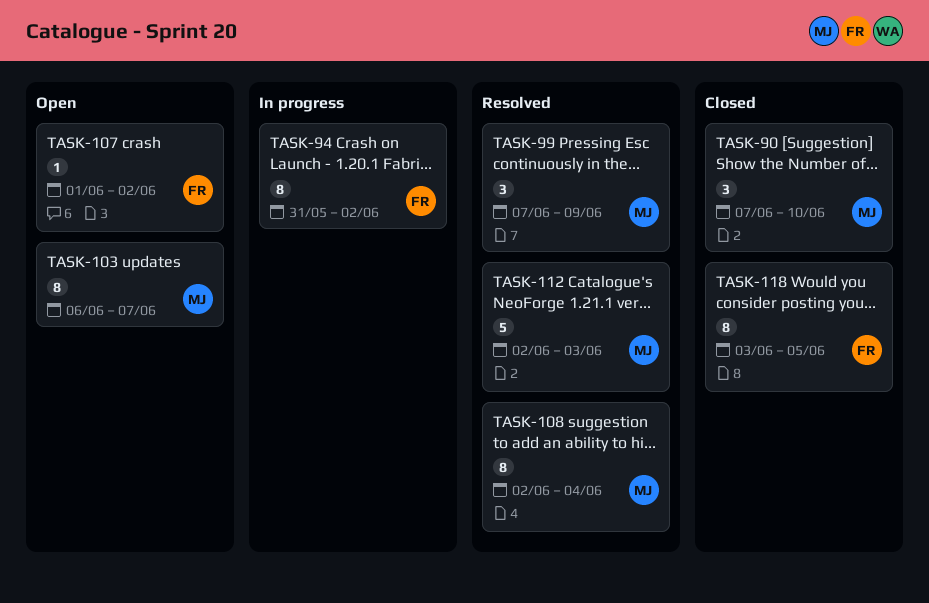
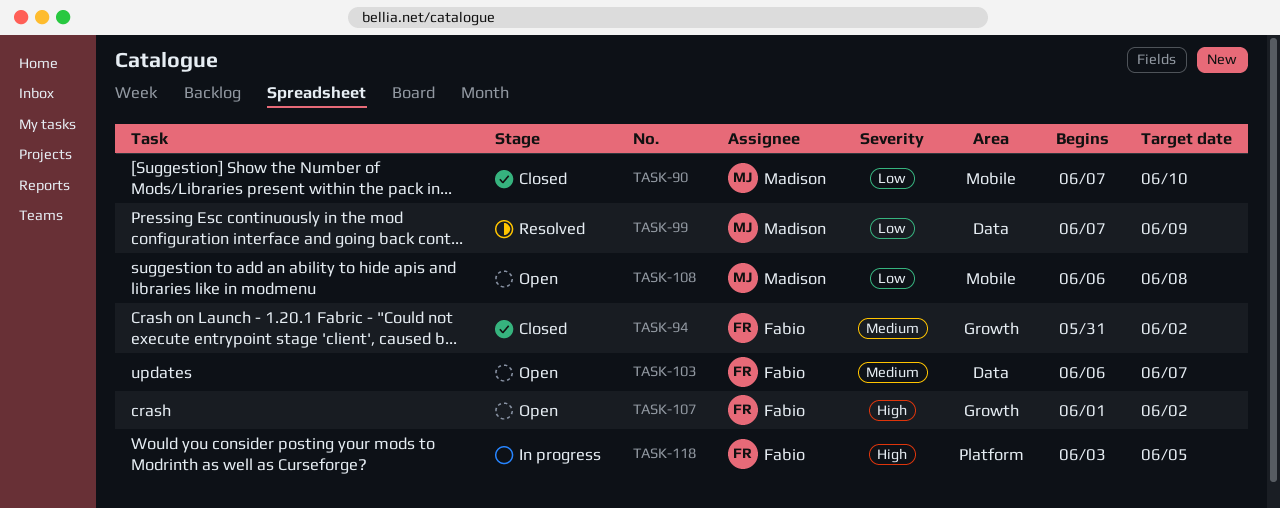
TASK-94, status: In progress -> Closed
TASK-103, owner: Madison -> Fabio
TASK-108, status: Resolved -> Open
TASK-108, start: Jun 2 -> Jun 6
TASK-108, due: Jun 4 -> Jun 8
TASK-112: present -> none
TASK-118, status: Closed -> In progress

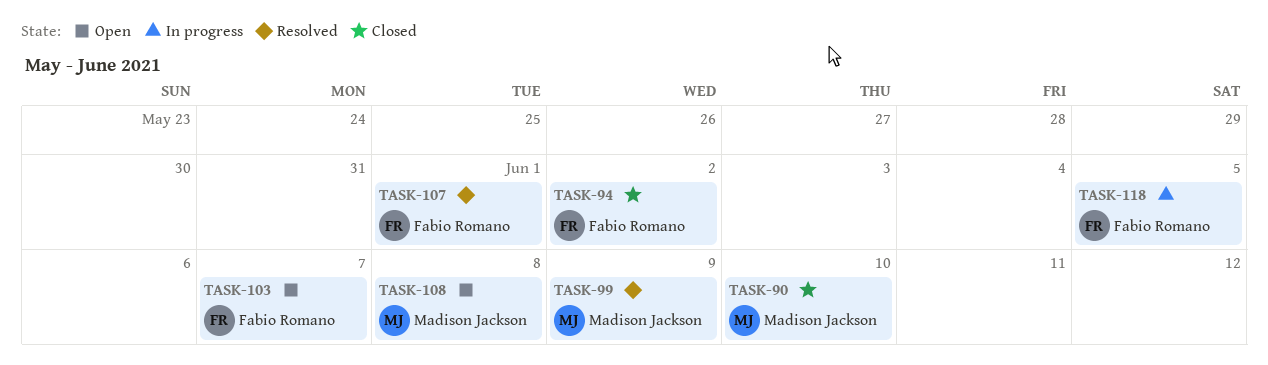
TASK-107, status: Open -> Resolved
TASK-107, due: Jun 2 -> Jun 1

